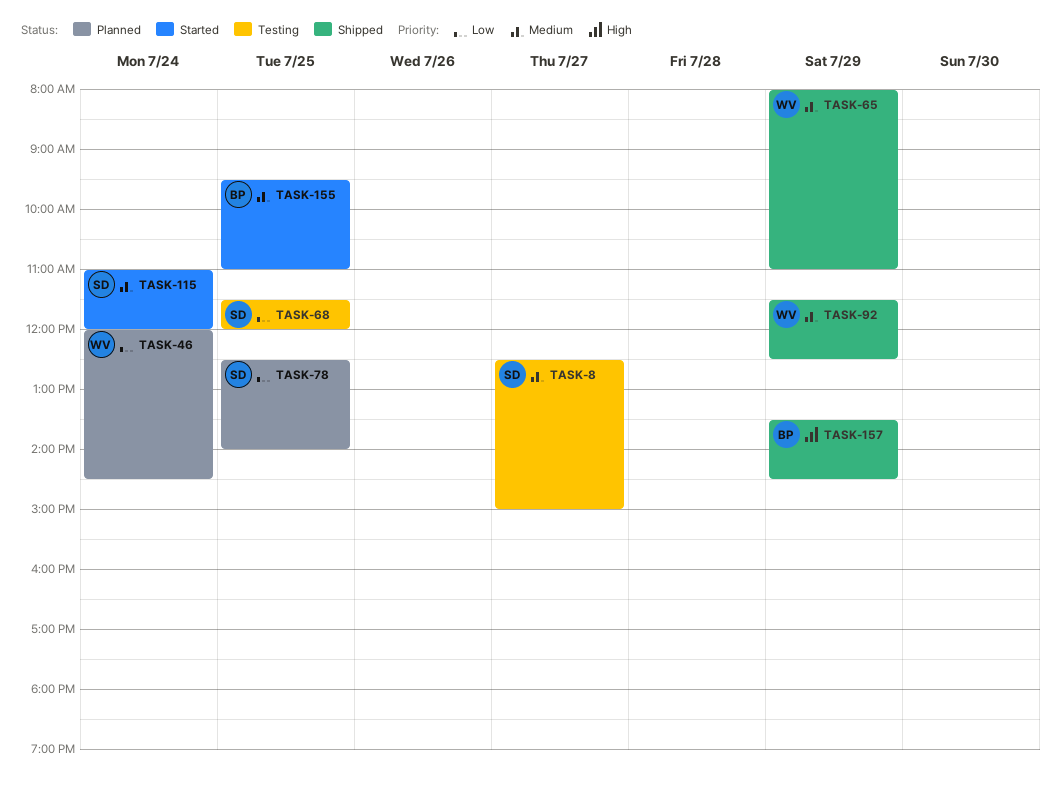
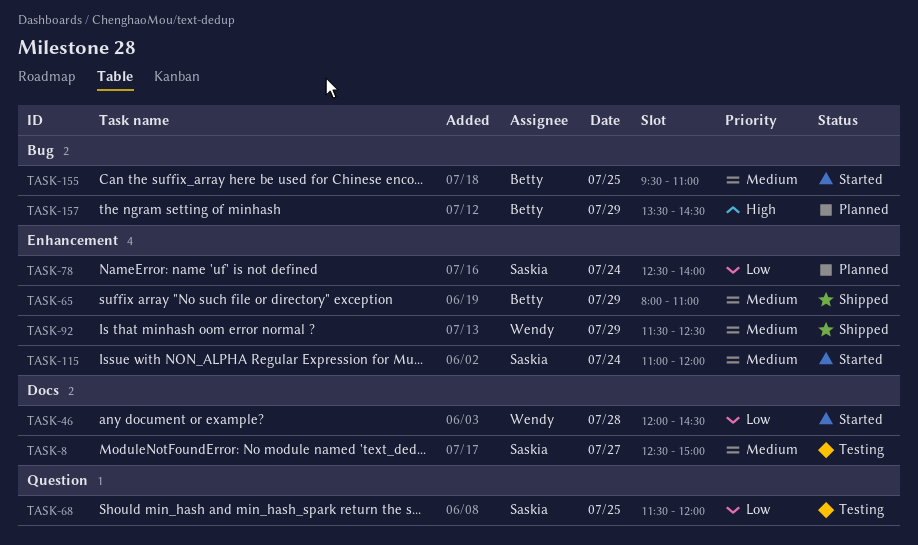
TASK-46, status: Planned -> Started
TASK-46, day: Jul 24 -> Jul 28
TASK-65, owner: Wendy -> Betty
TASK-78, day: Jul 25 -> Jul 24
TASK-157, status: Shipped -> Planned

